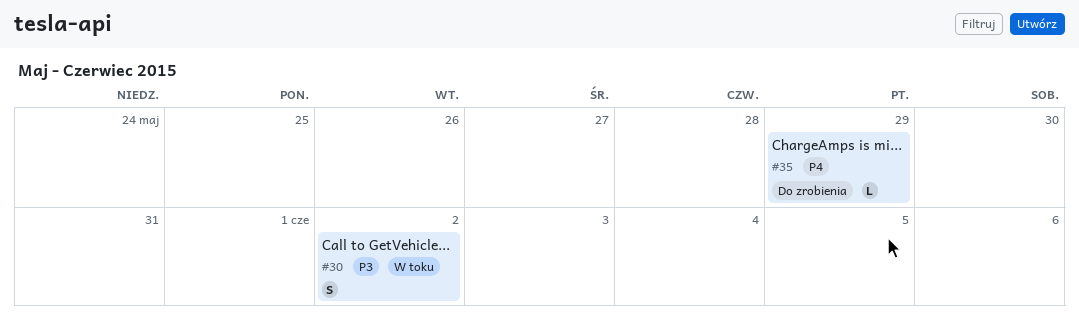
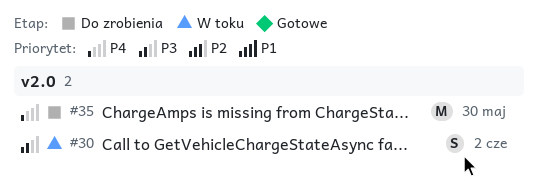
#35, estimate: L -> M
#35, due: May 29 -> May 30

